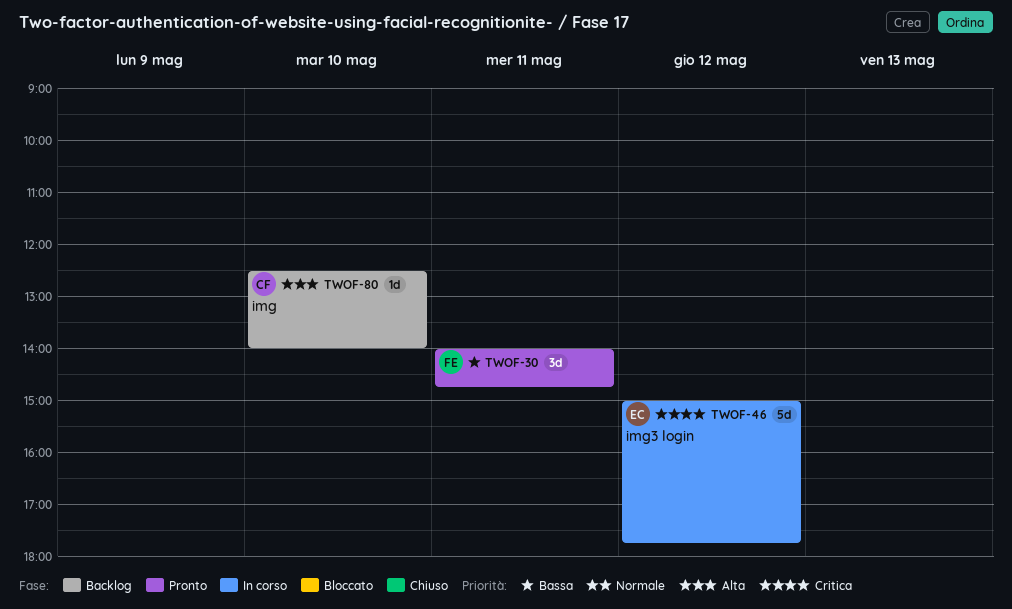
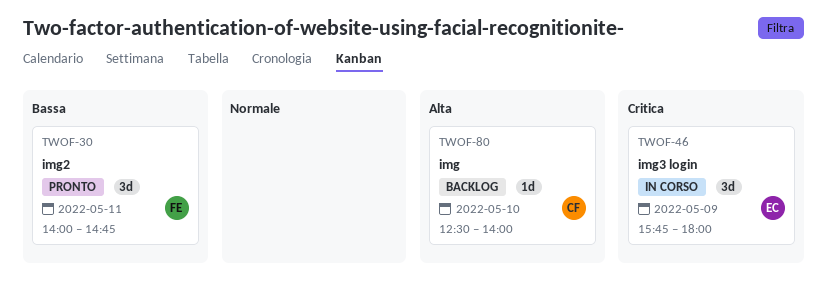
TWOF-46, estimate: 5d -> 3d
TWOF-46, day: May 12 -> May 9
TWOF-46, begins: 15:00 -> 15:45
TWOF-46, ends: 17:45 -> 18:00

